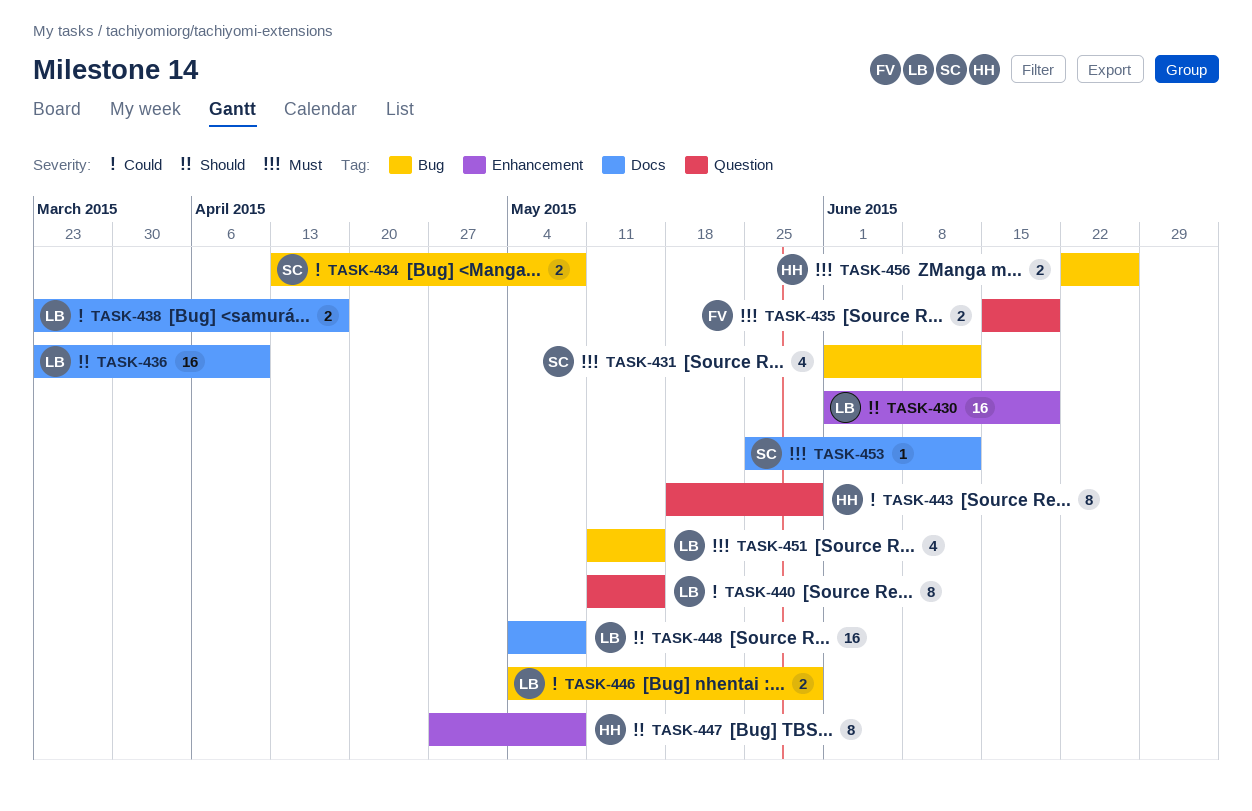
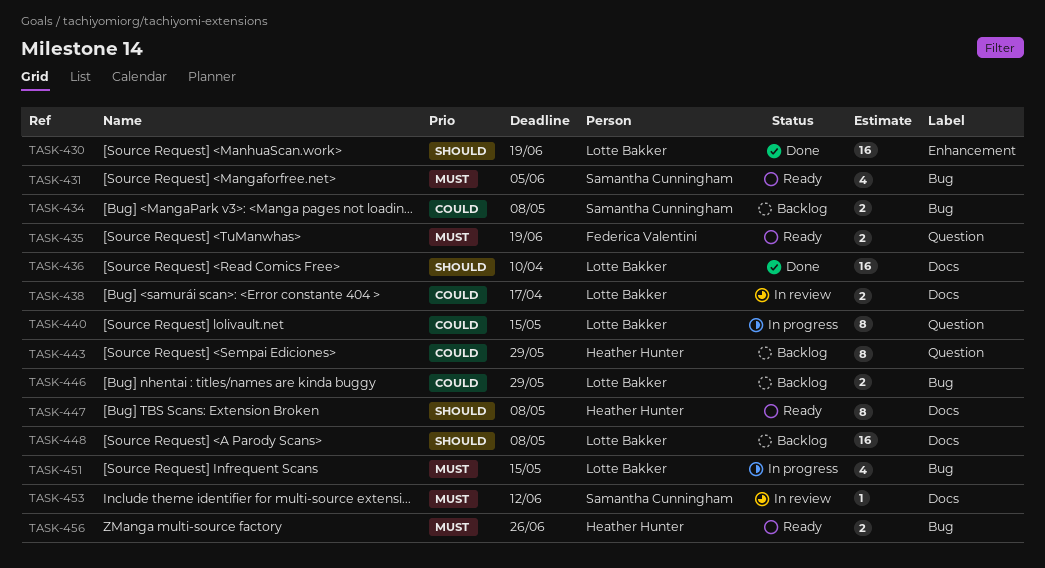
TASK-431, due: Jun 12 -> Jun 5
TASK-447, label: Enhancement -> Docs

